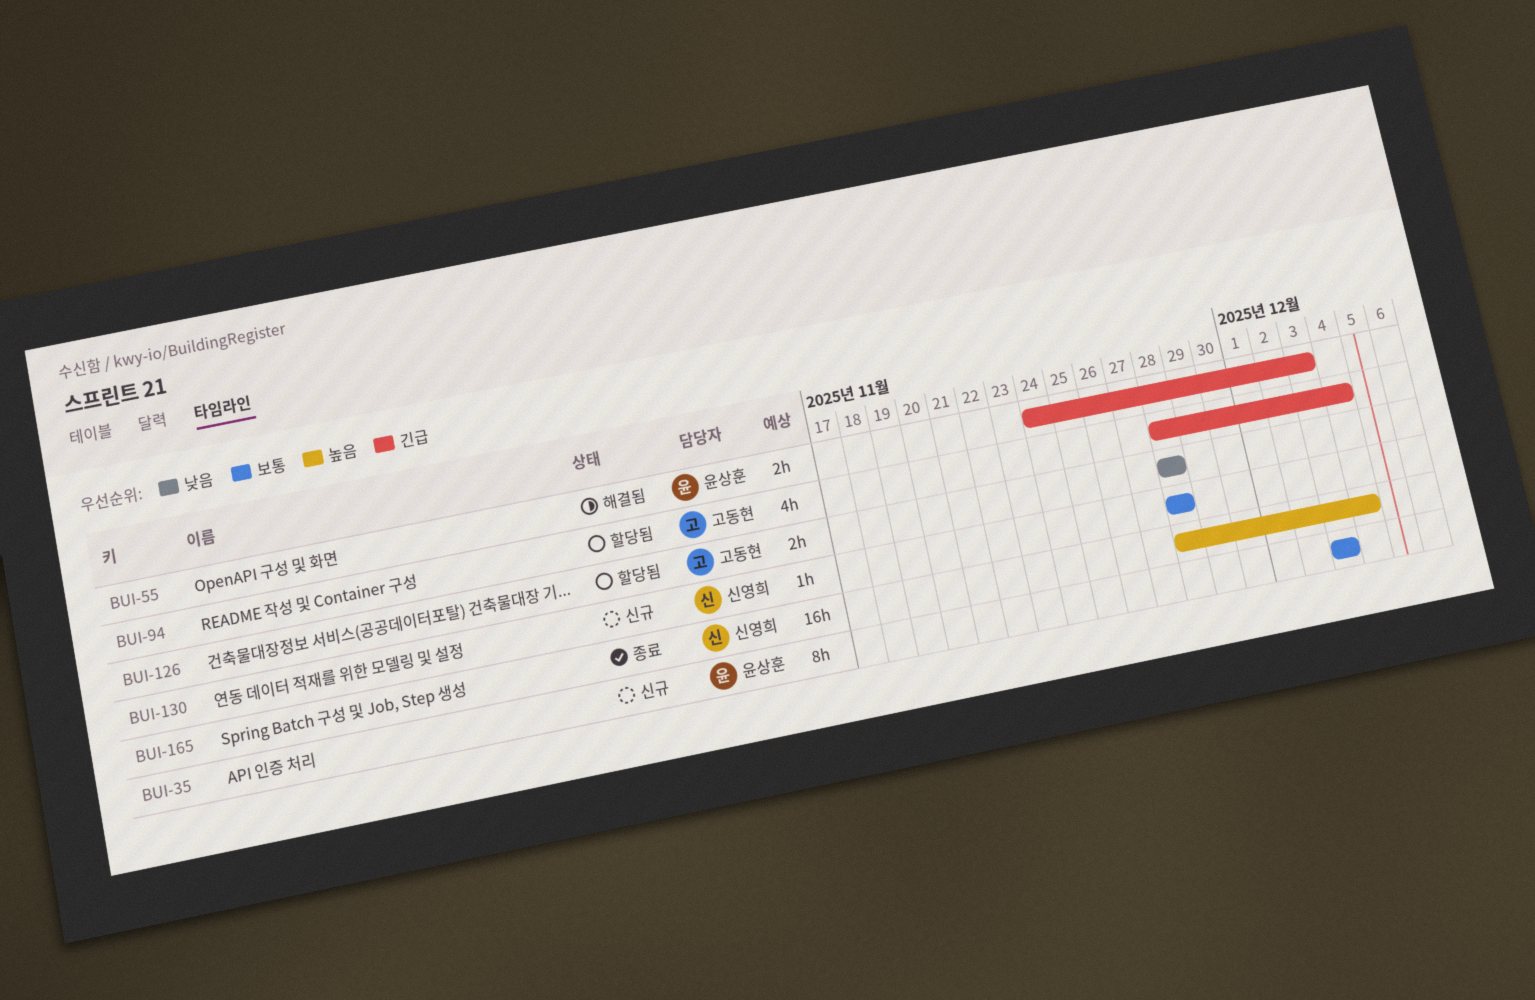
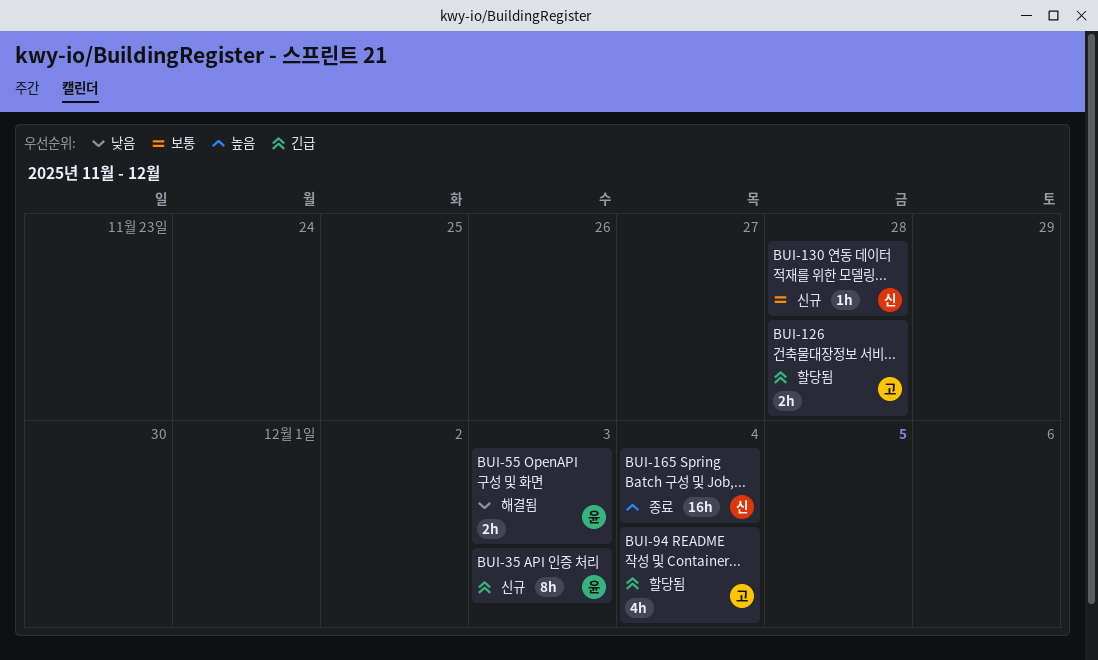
BUI-35, priority: 보통 -> 긴급
BUI-55, priority: 긴급 -> 낮음
BUI-126, priority: 낮음 -> 긴급

